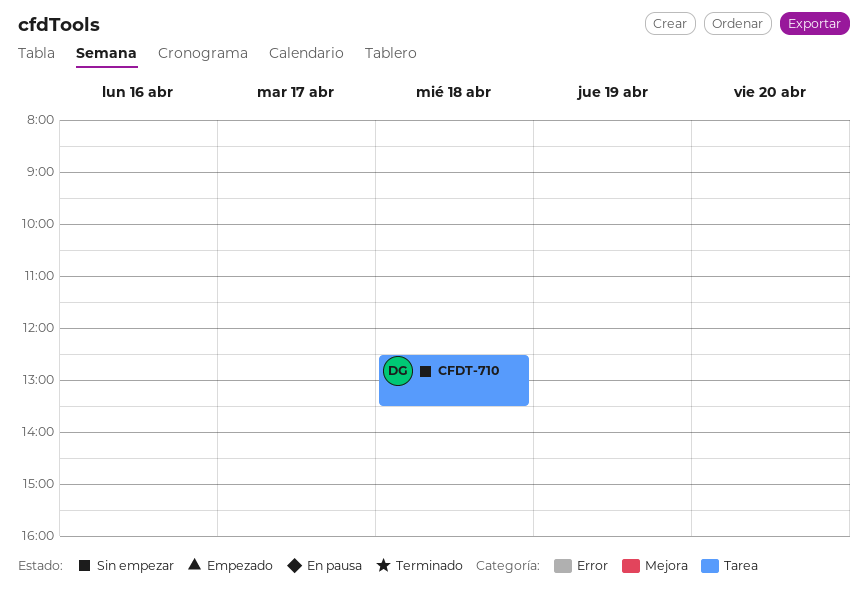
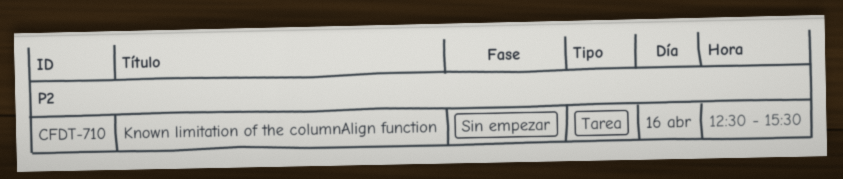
CFDT-710, day: Apr 18 -> Apr 16
CFDT-710, ends: 13:30 -> 15:30

